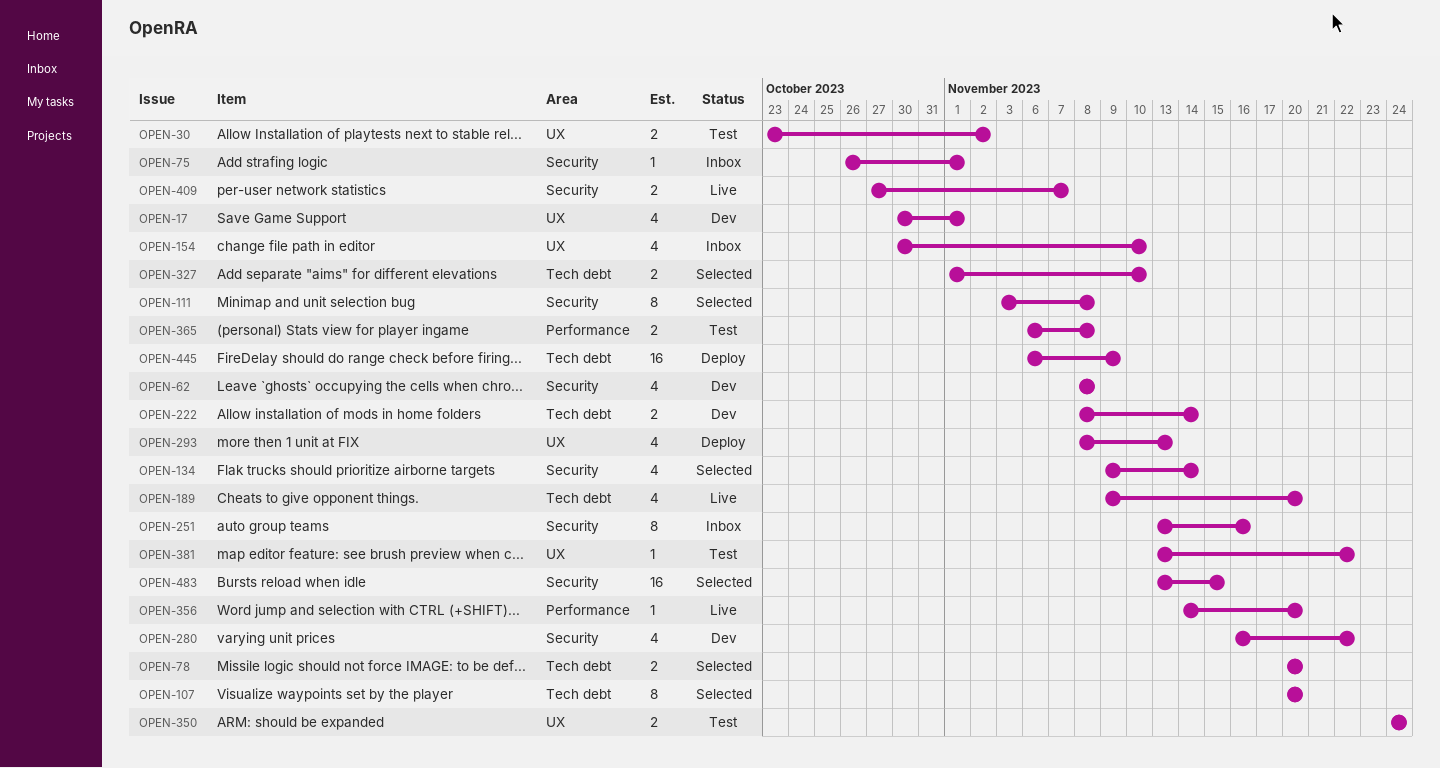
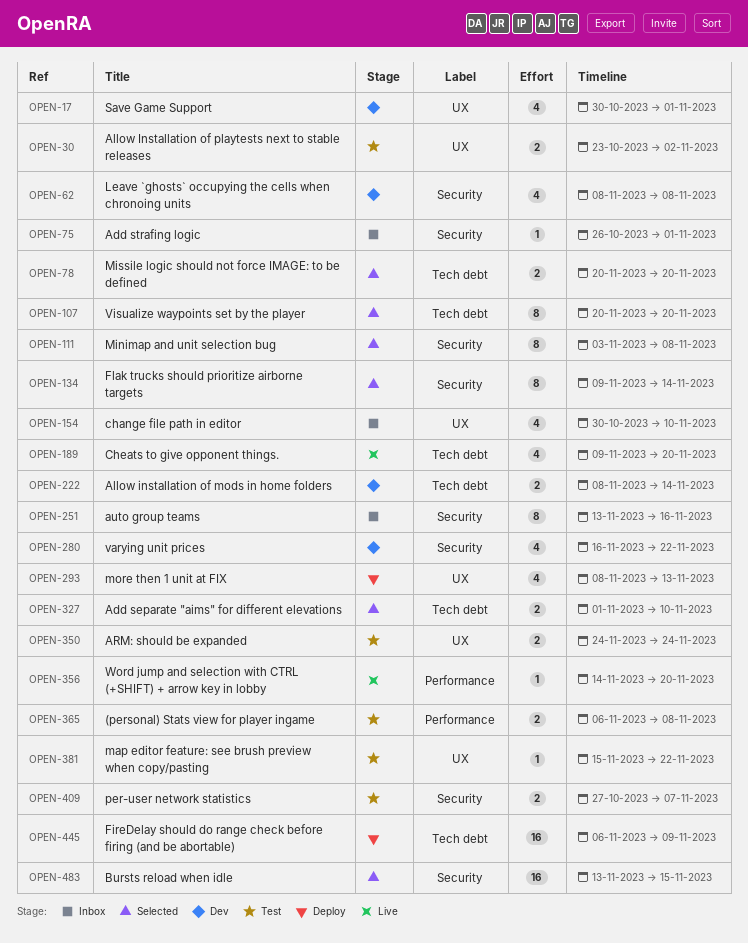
OPEN-134, estimate: 4 -> 8
OPEN-381, start: Nov 13 -> Nov 15
OPEN-409, status: Live -> Test

